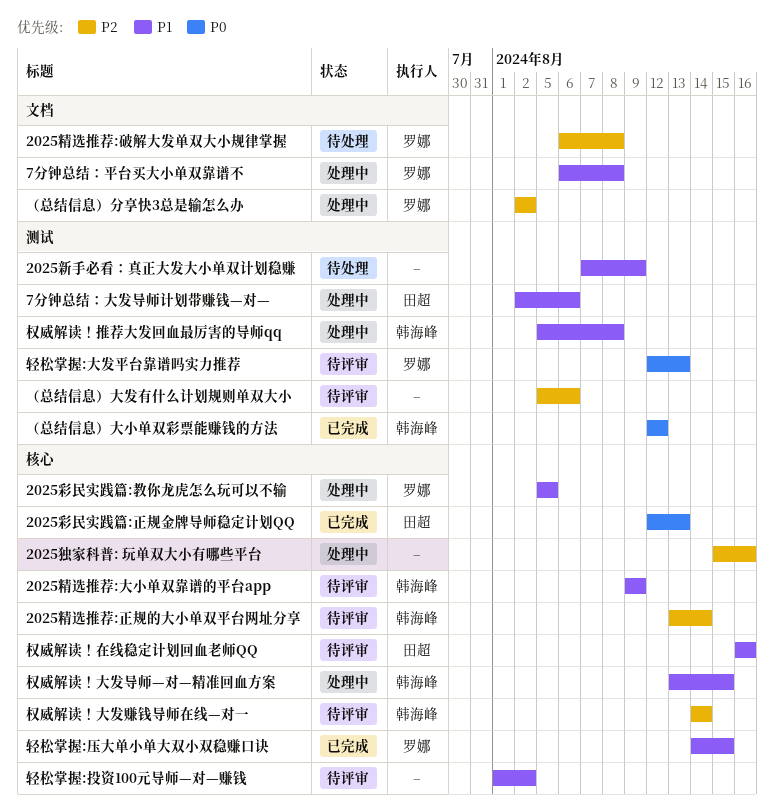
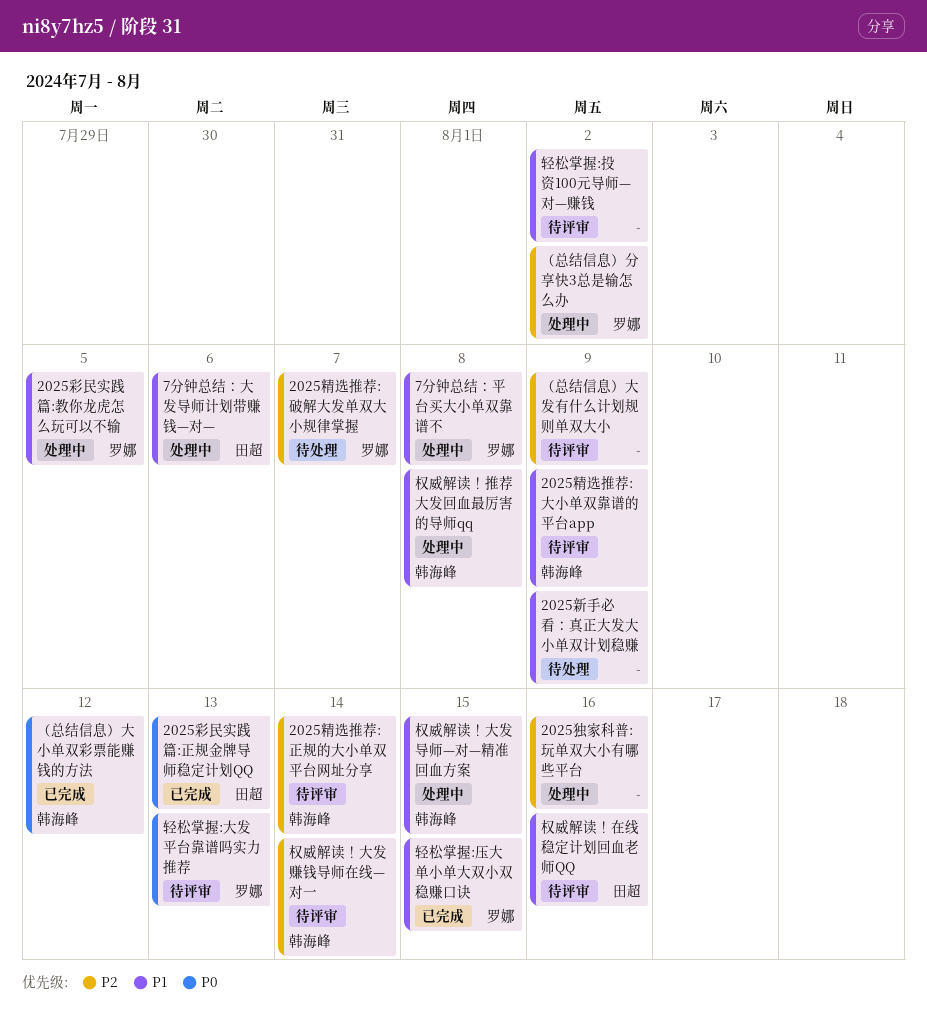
2025精选推荐:破解大发单双大小规律掌握, due: Aug 8 -> Aug 7
（总结信息）大发有什么计划规则单双大小, due: Aug 6 -> Aug 9

